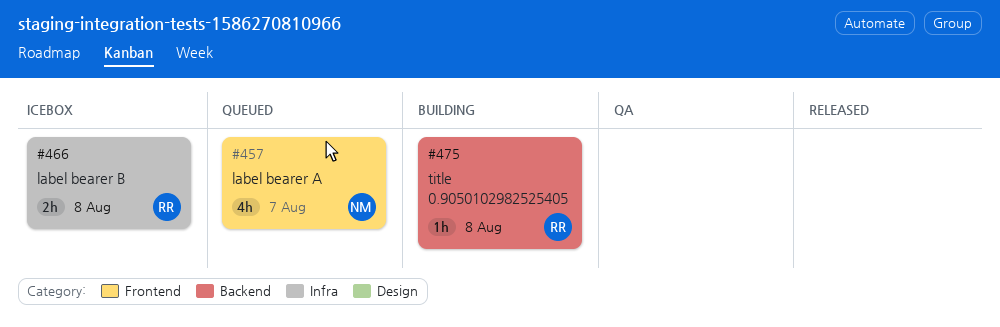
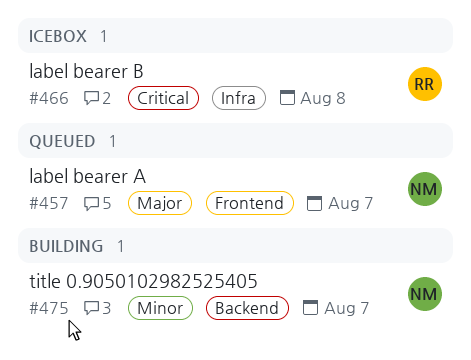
#475, owner: RR -> NM
#475, due: Aug 8 -> Aug 7

